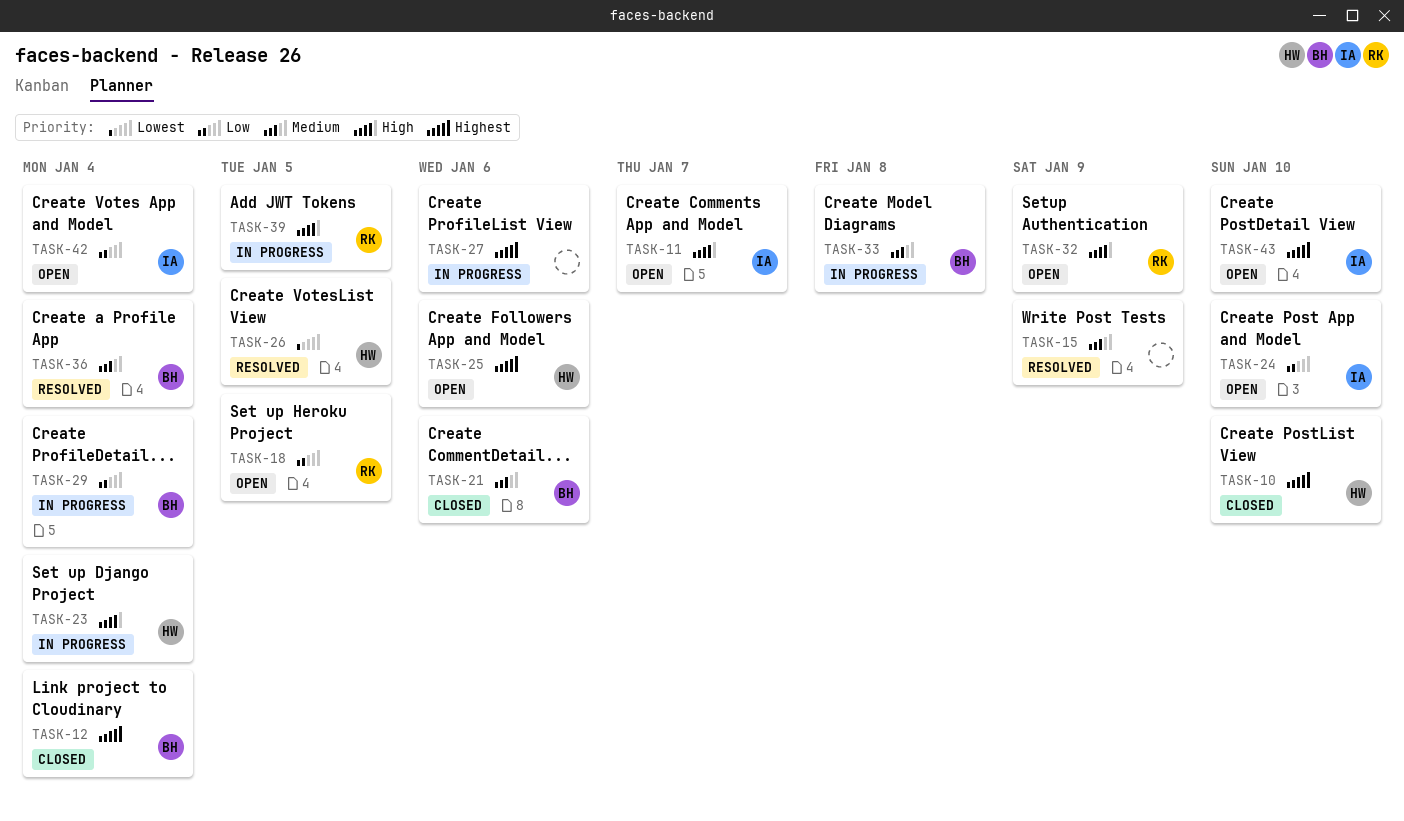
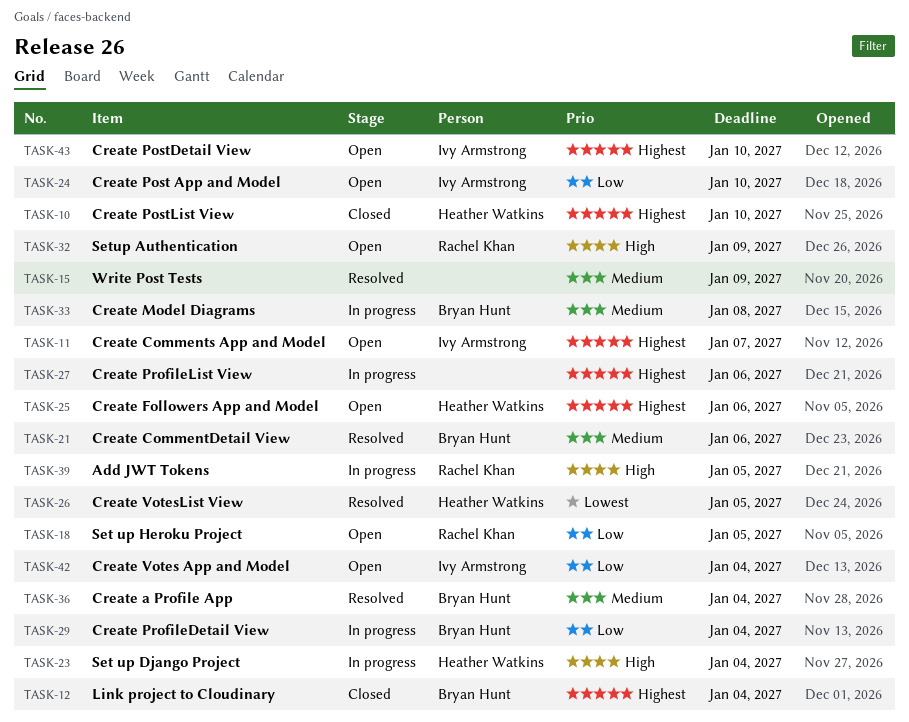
TASK-11, priority: High -> Highest
TASK-21, status: Closed -> Resolved

